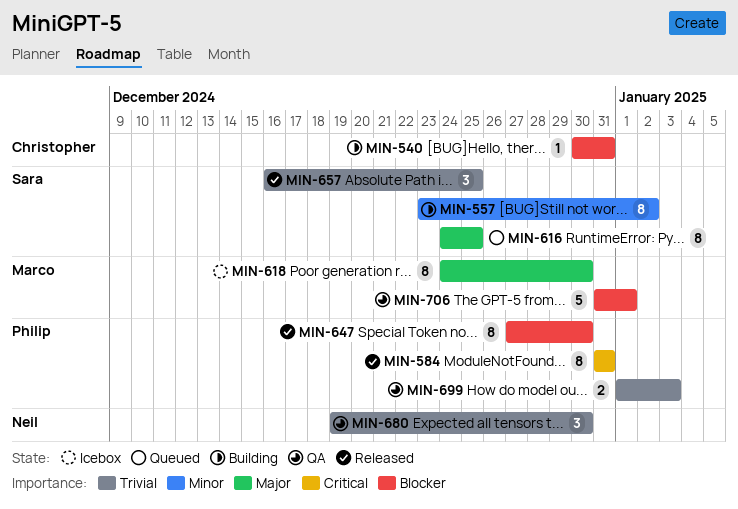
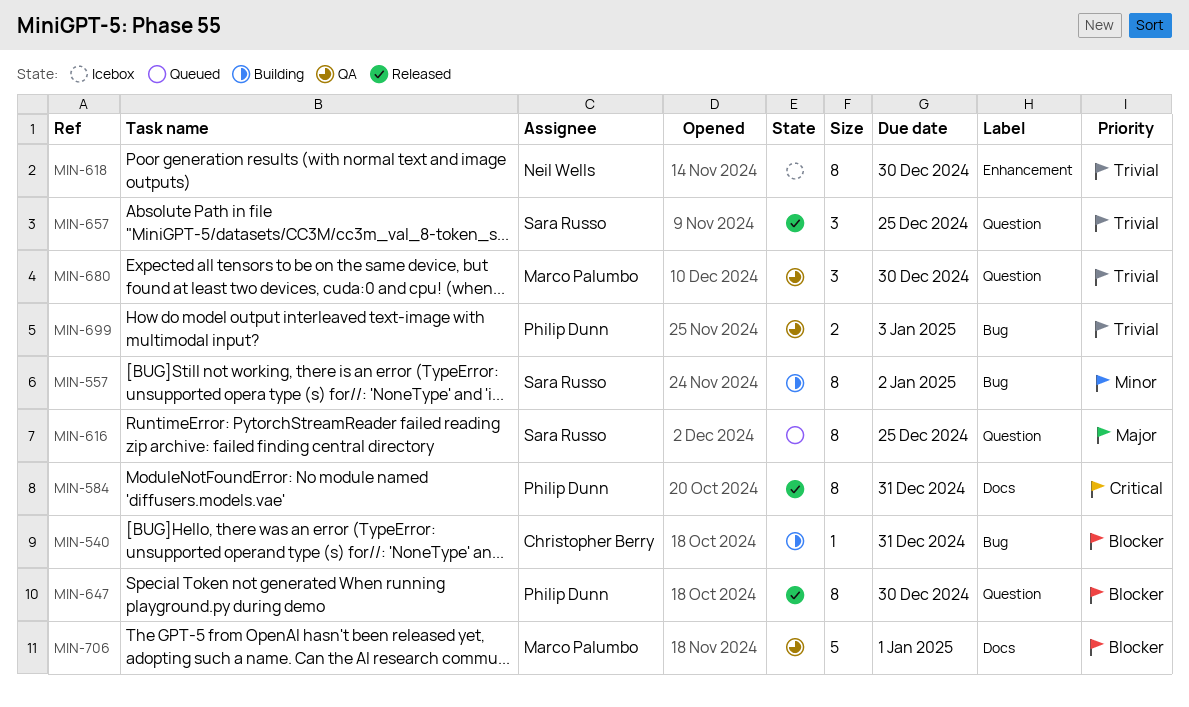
MIN-618, owner: Marco Palumbo -> Neil Wells
MIN-618, priority: Major -> Trivial
MIN-680, owner: Neil Wells -> Marco Palumbo

